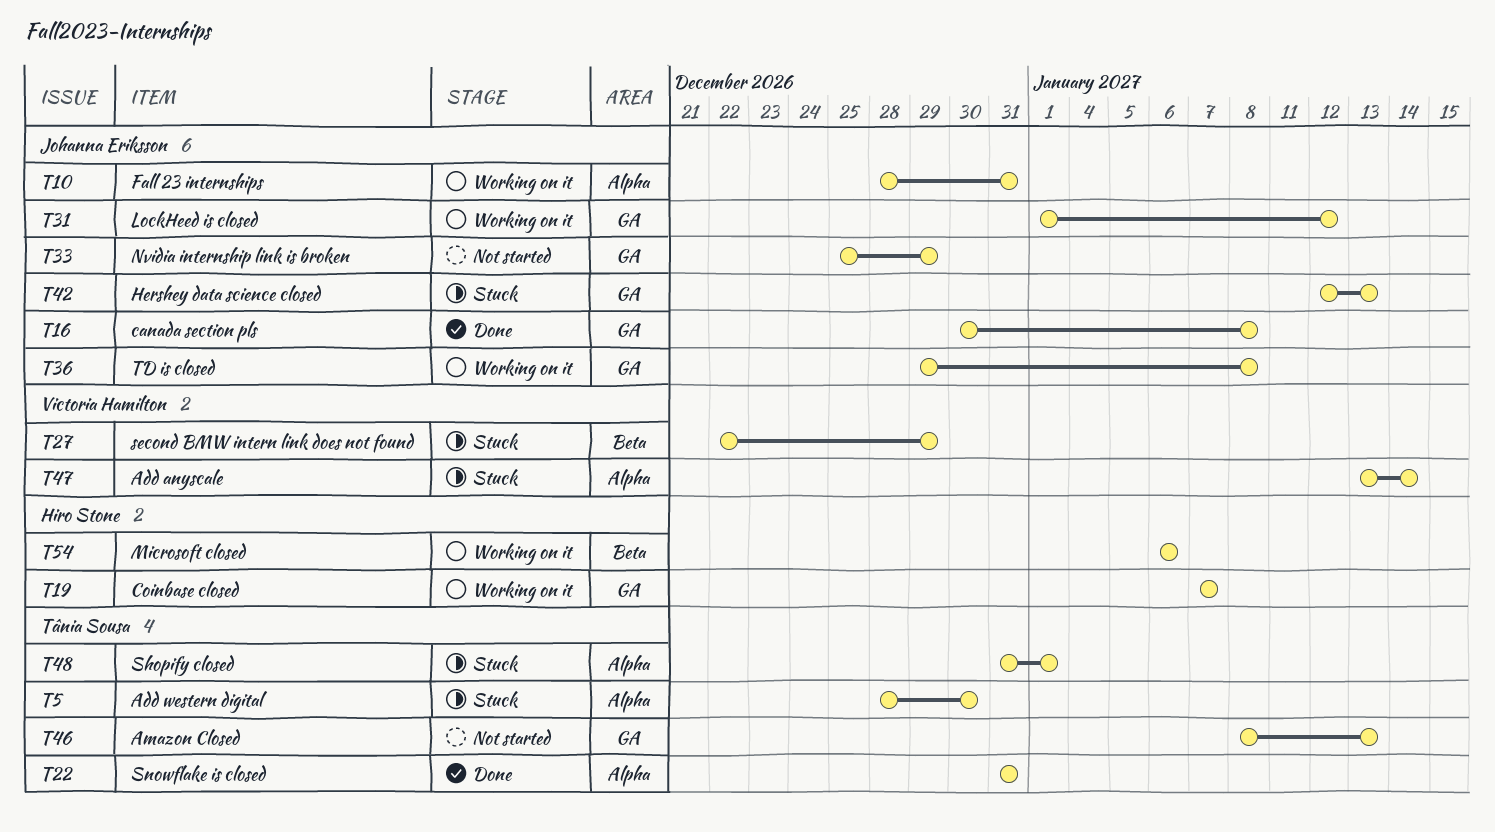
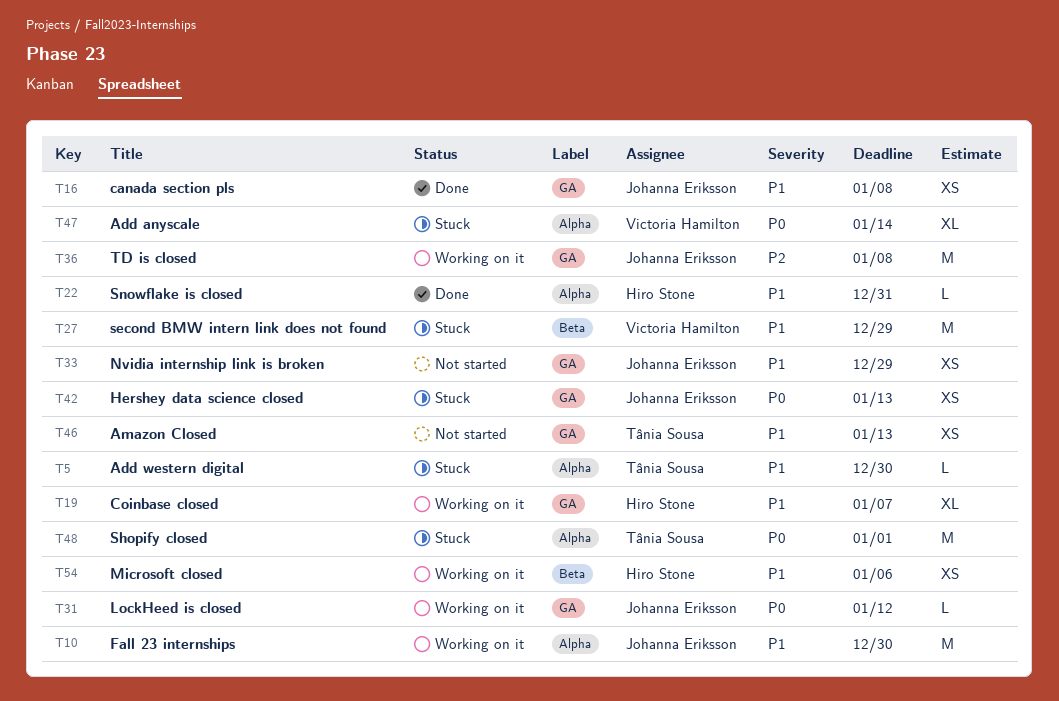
T10, due: Dec 31 -> Dec 30
T22, owner: Tânia Sousa -> Hiro Stone

